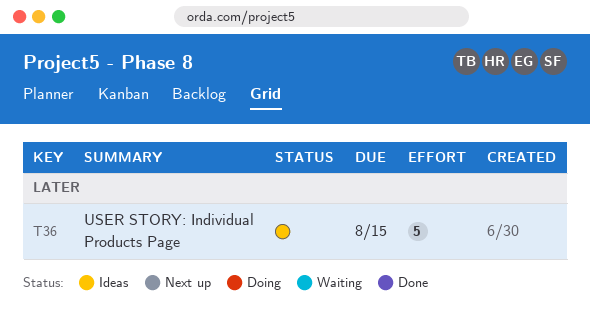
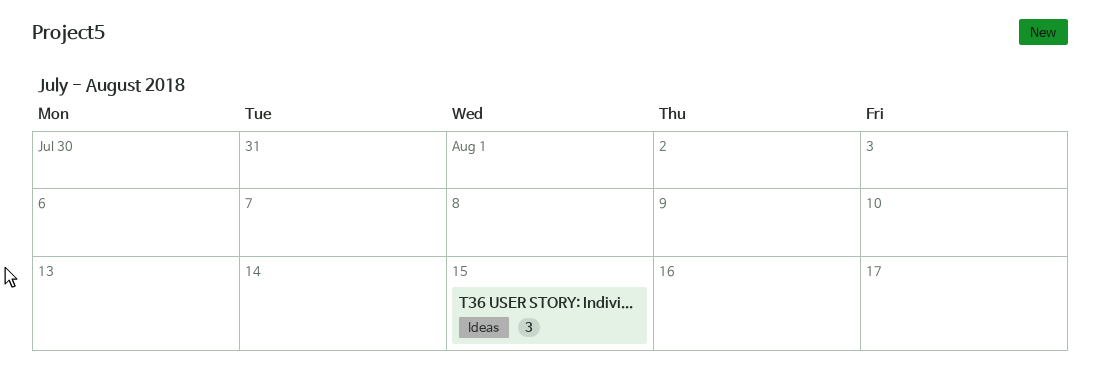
T36, estimate: 5 -> 3

